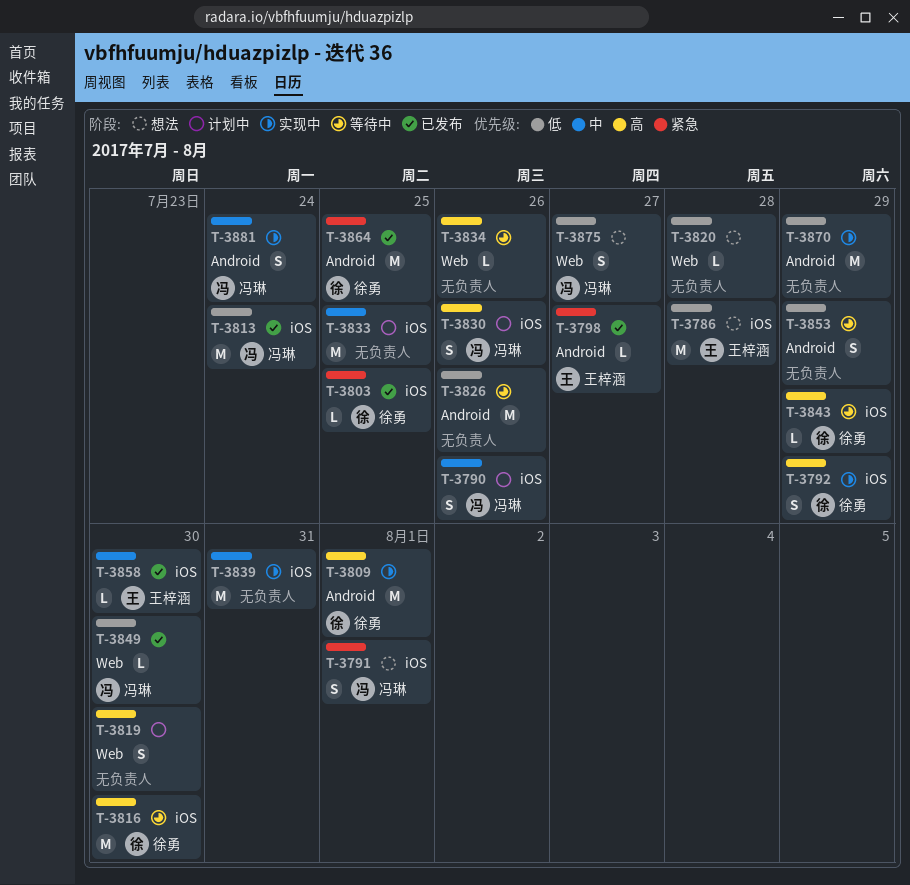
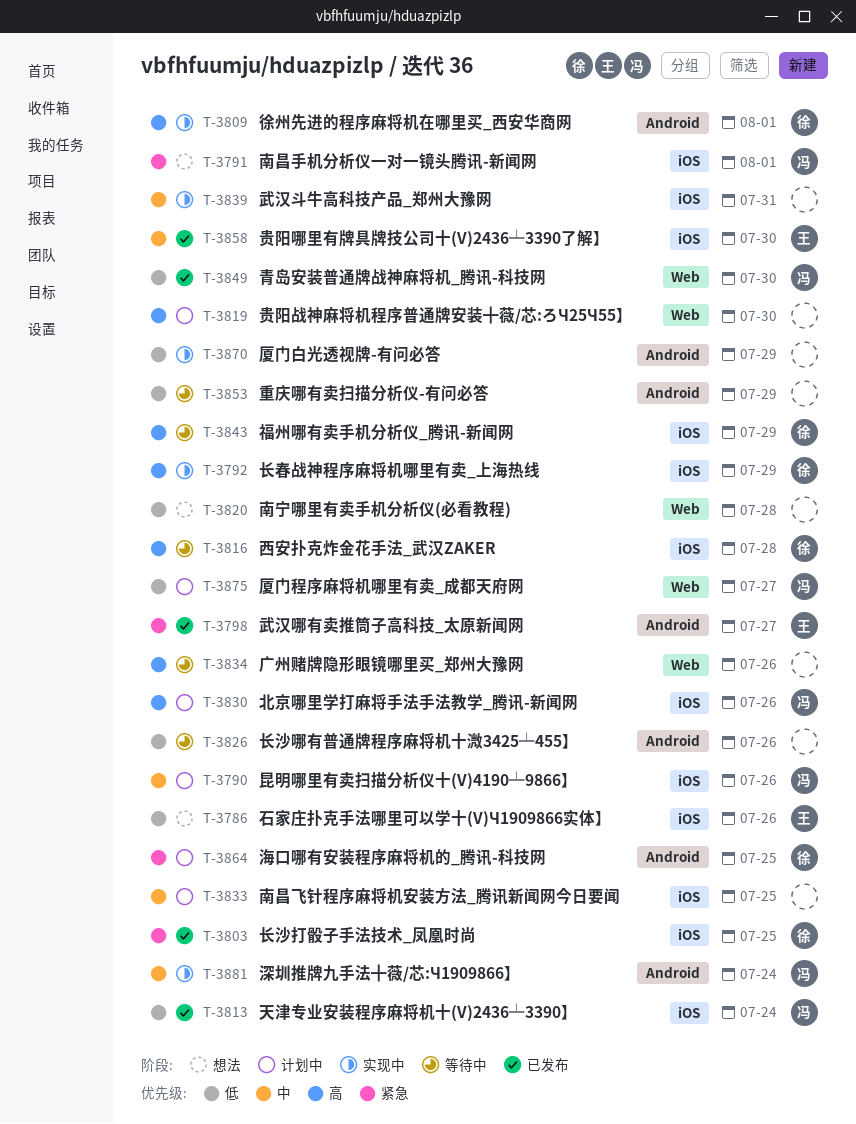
T-3786, due: Jul 28 -> Jul 26
T-3816, due: Jul 30 -> Jul 28
T-3864, status: 已发布 -> 计划中
T-3875, status: 想法 -> 计划中

